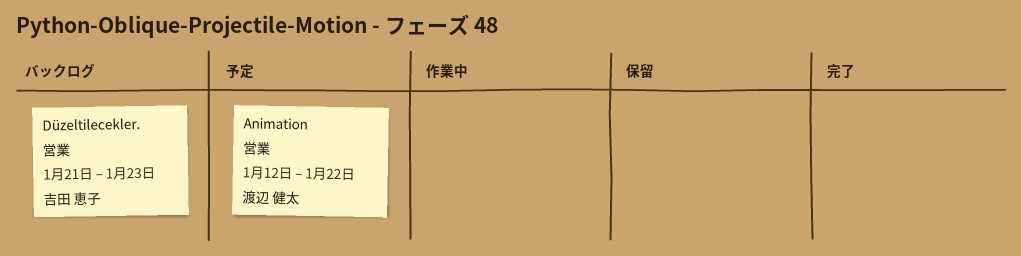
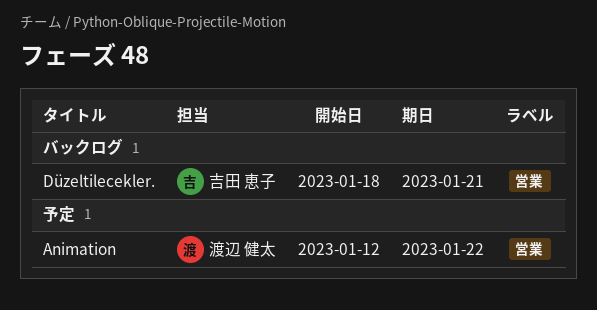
Düzeltilecekler., start: Jan 21 -> Jan 18
Düzeltilecekler., due: Jan 23 -> Jan 21

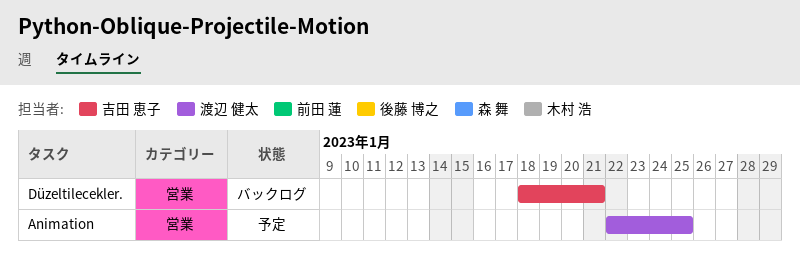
Animation, start: Jan 12 -> Jan 22
Animation, due: Jan 22 -> Jan 25

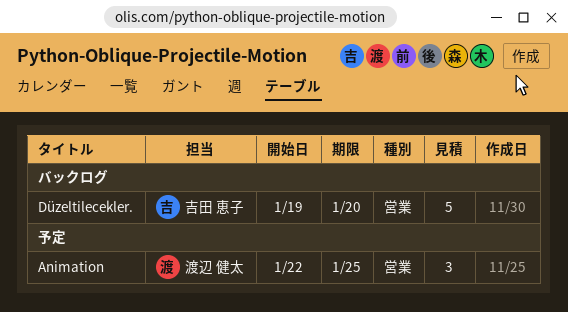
Düzeltilecekler., start: Jan 18 -> Jan 19
Düzeltilecekler., due: Jan 21 -> Jan 20

